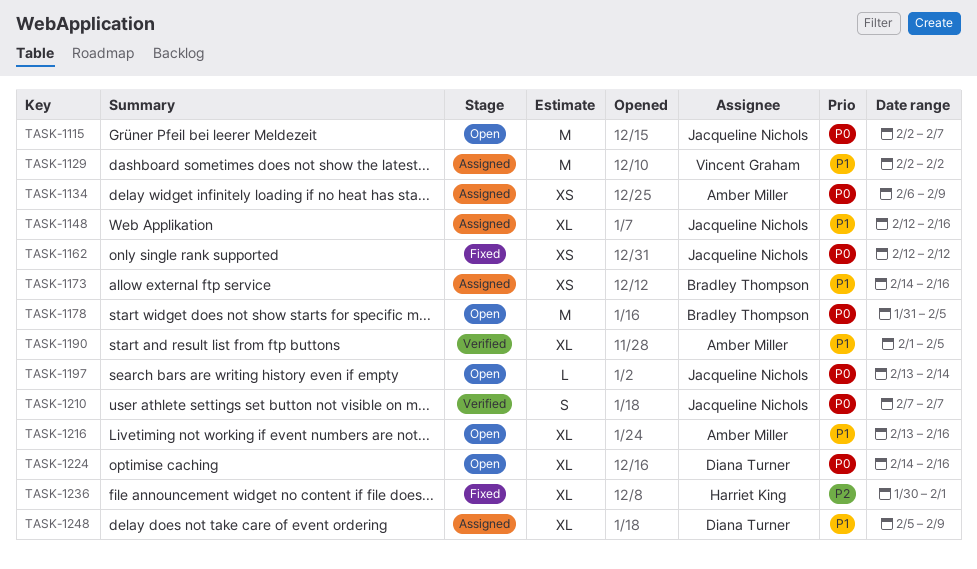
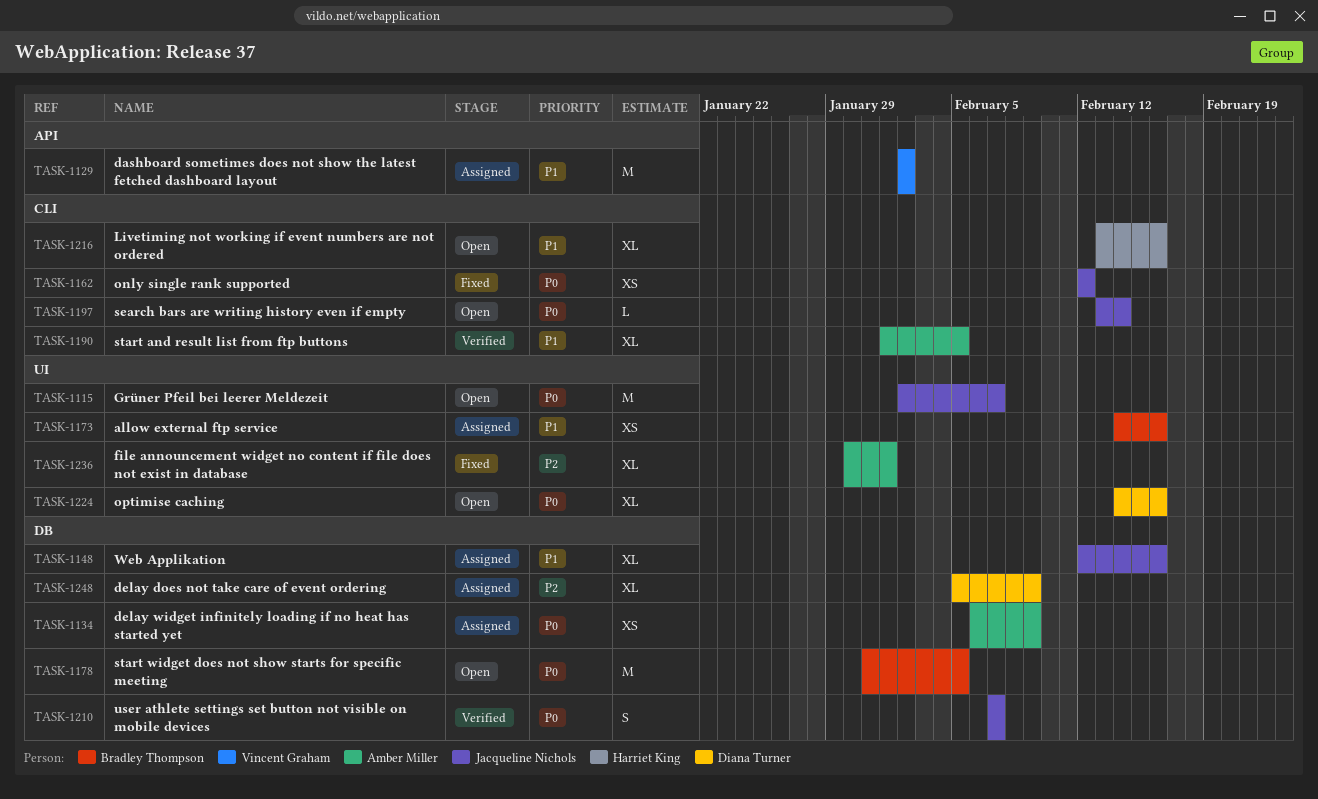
TASK-1216, owner: Amber Miller -> Harriet King
TASK-1236, owner: Harriet King -> Amber Miller
TASK-1248, priority: P1 -> P2

